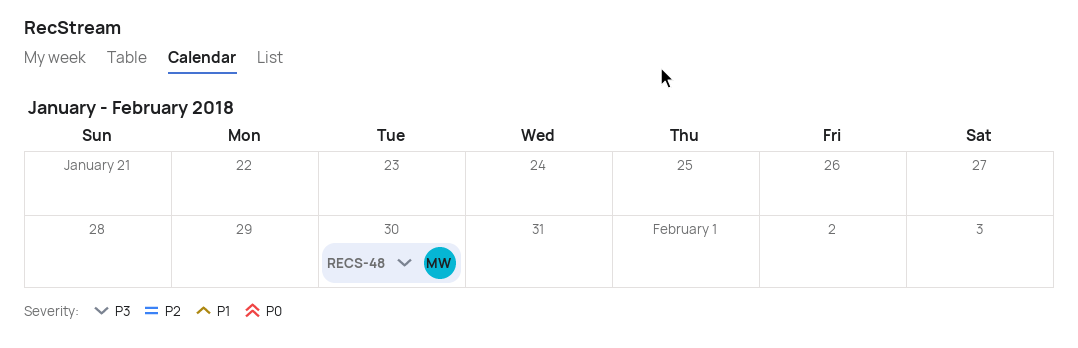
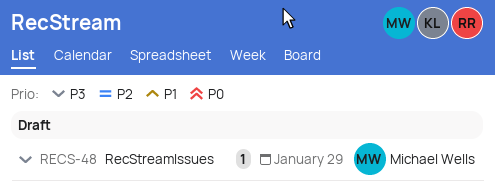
RECS-48, due: Jan 30 -> Jan 29

